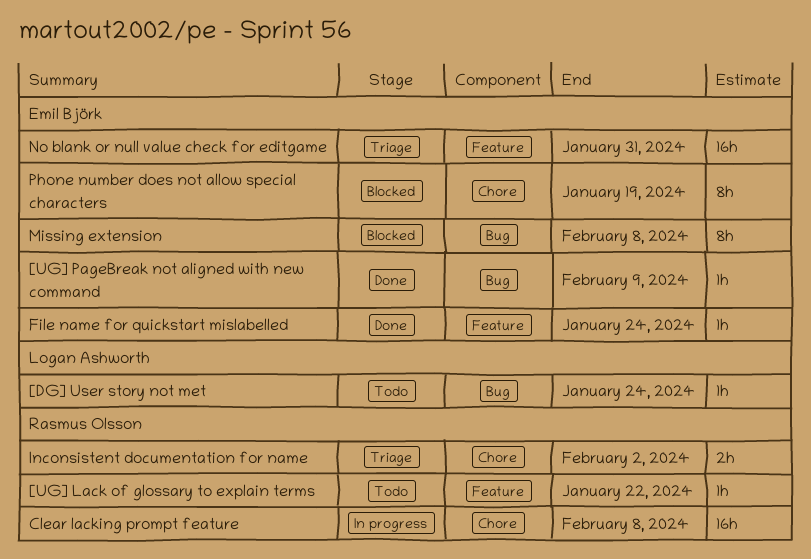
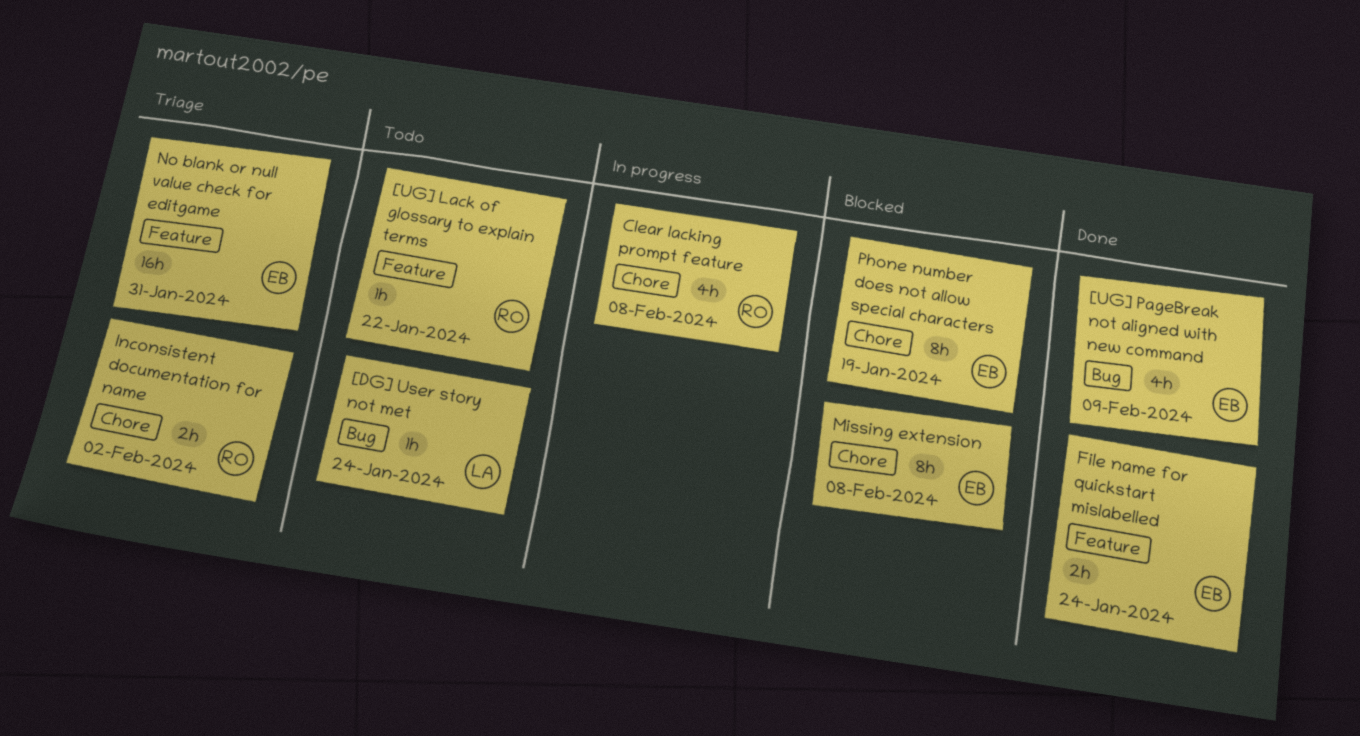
[UG] PageBreak not aligned with new command, estimate: 1h -> 4h
Clear lacking prompt feature, estimate: 16h -> 4h
File name for quickstart mislabelled, estimate: 1h -> 2h
Missing extension, label: Bug -> Chore

